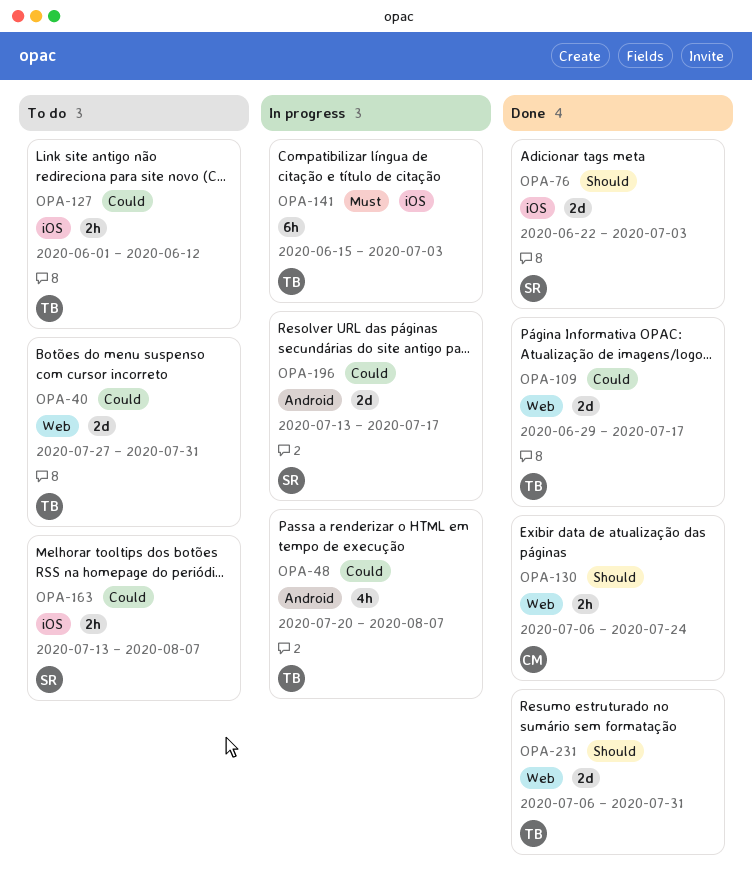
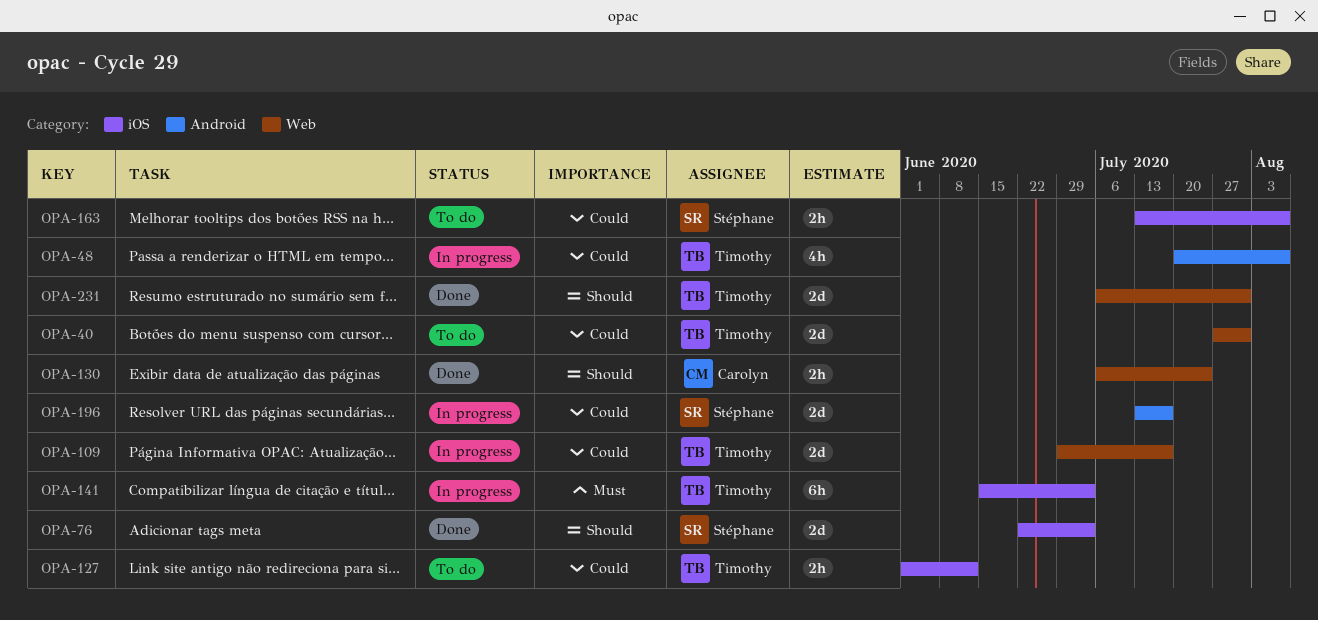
OPA-109, status: Done -> In progress

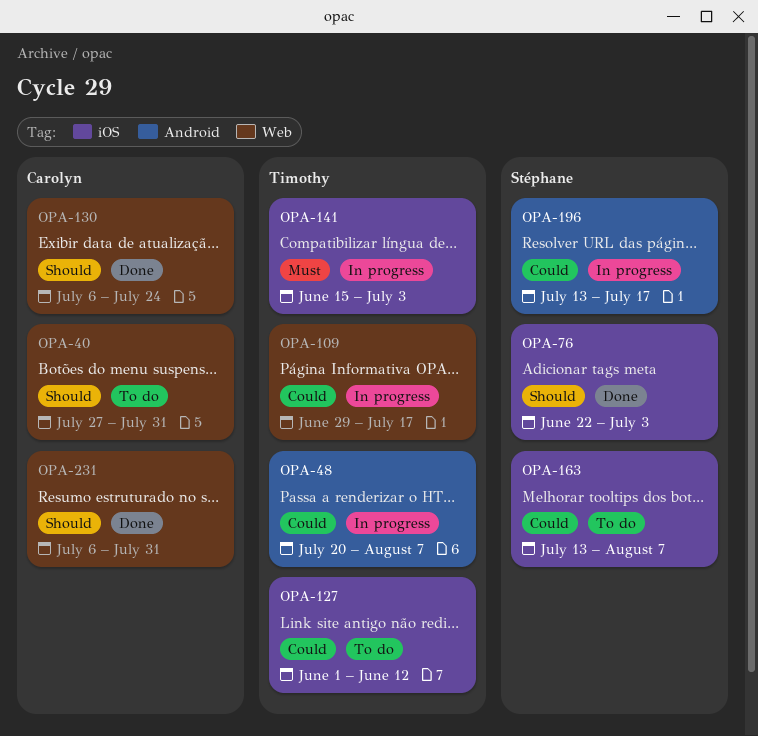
OPA-40, owner: Timothy -> Carolyn
OPA-40, priority: Could -> Should
OPA-231, owner: Timothy -> Carolyn

